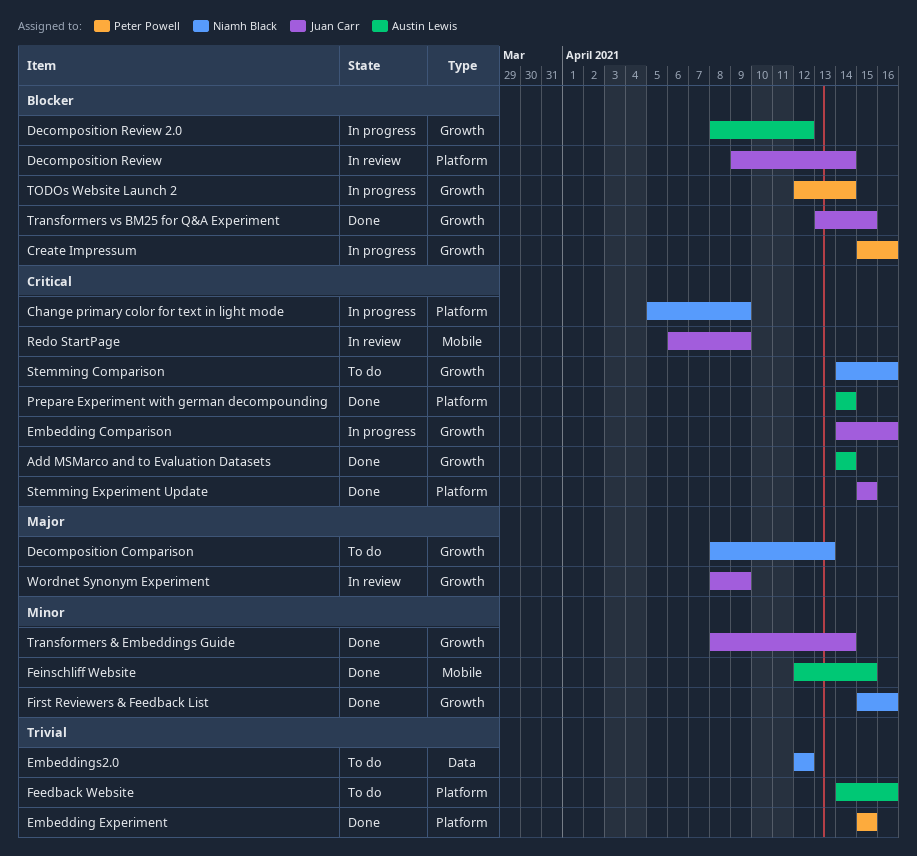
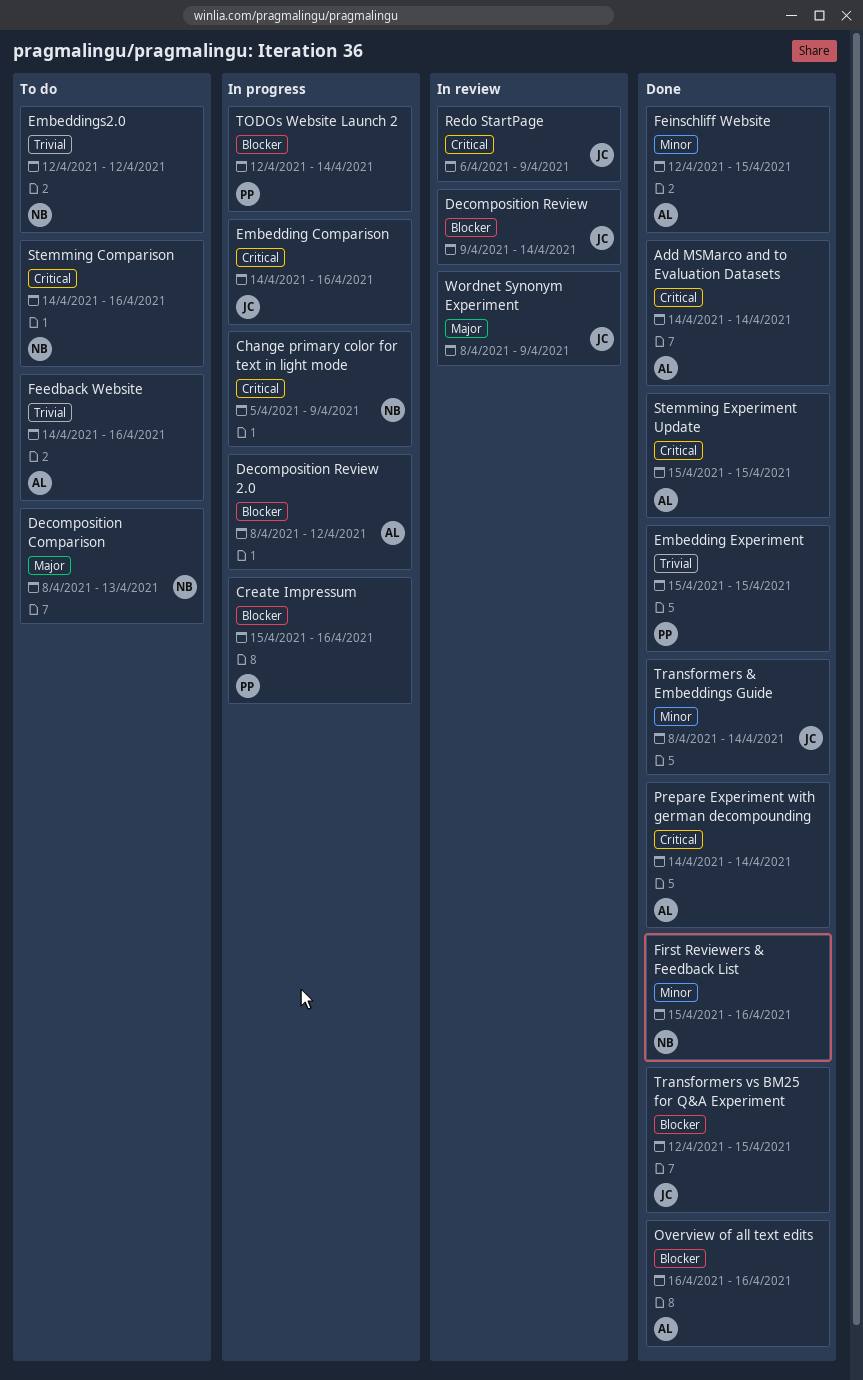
Overview of all text edits: none -> present
Stemming Experiment Update, owner: Juan Carr -> Austin Lewis
Transformers vs BM25 for Q&A Experiment, start: Apr 13 -> Apr 12

